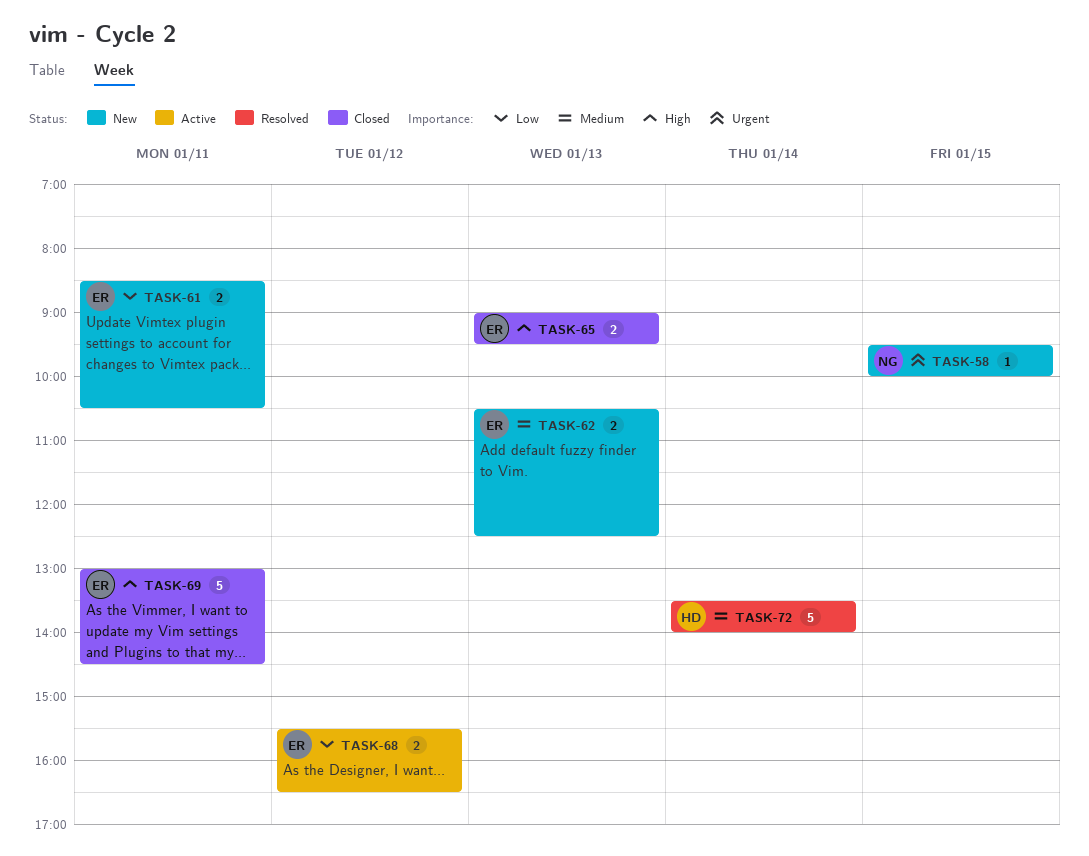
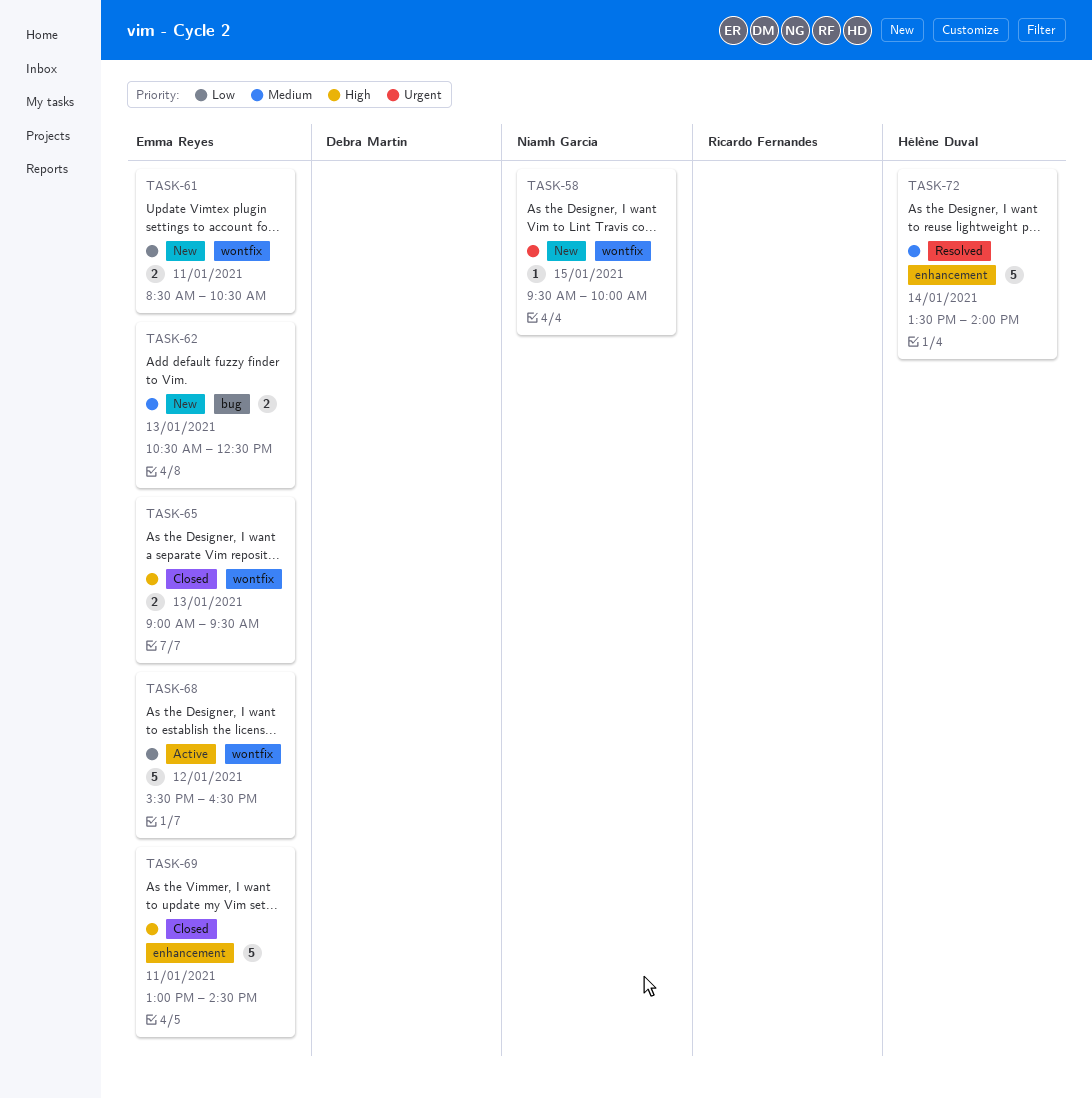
TASK-68, estimate: 2 -> 5

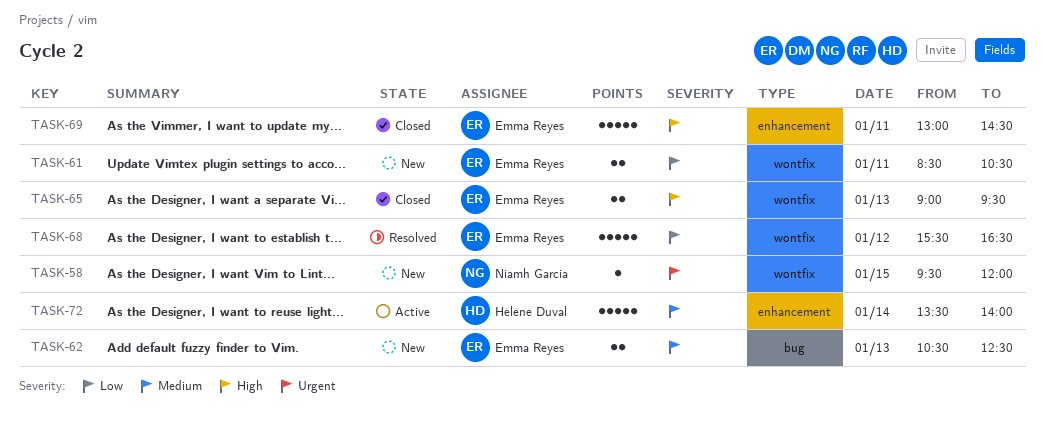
TASK-58, ends: 10:00 -> 12:00
TASK-68, status: Active -> Resolved
TASK-72, status: Resolved -> Active

